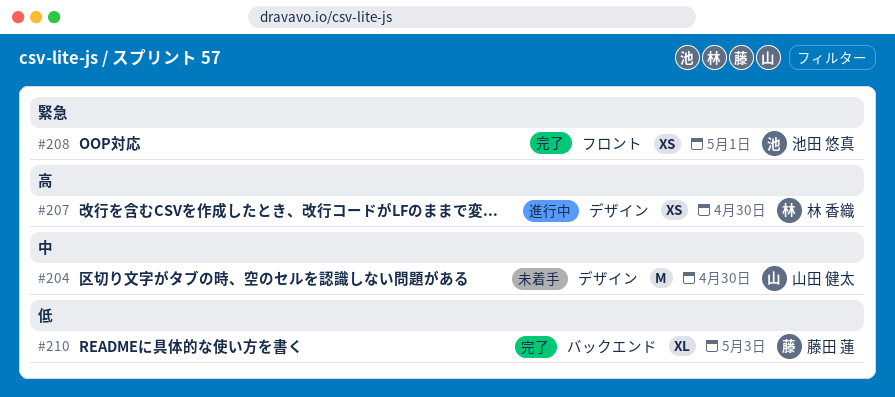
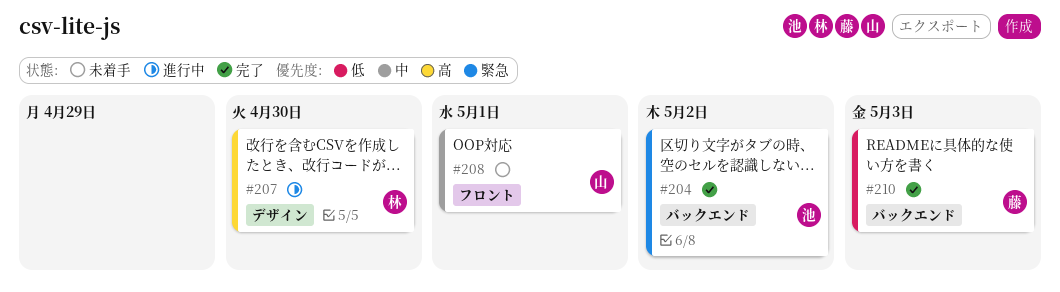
#204, status: 未着手 -> 完了
#204, owner: 山田 健太 -> 池田 悠真
#204, priority: 中 -> 緊急
#204, label: デザイン -> バックエンド
#204, due: Apr 30 -> May 2
#208, status: 完了 -> 未着手
#208, owner: 池田 悠真 -> 山田 健太
#208, priority: 緊急 -> 中

